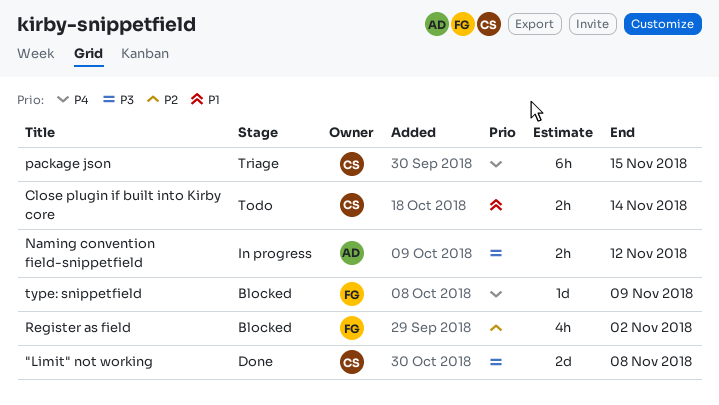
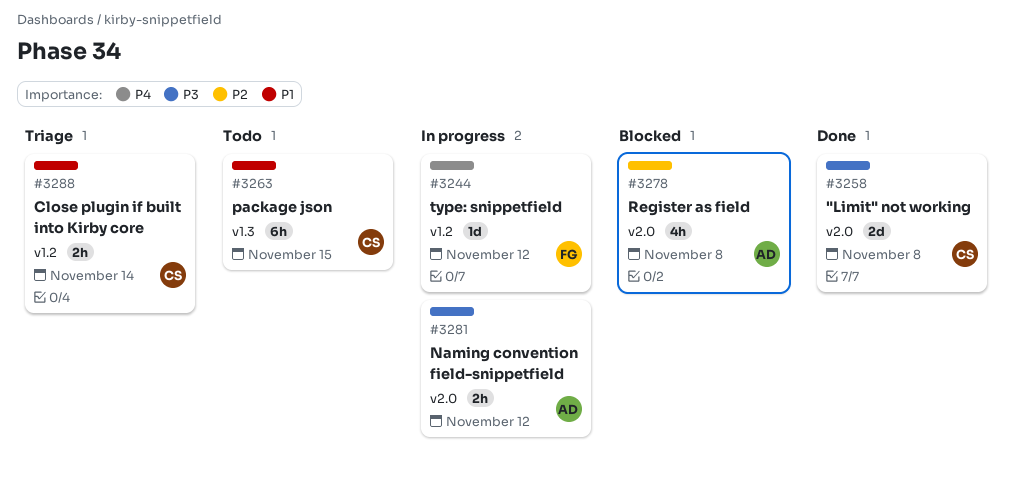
Close plugin if built into Kirby core, status: Todo -> Triage
package json, status: Triage -> Todo
package json, priority: P4 -> P1
Register as field, owner: FG -> AD
Register as field, due: Nov 2 -> Nov 8
type: snippetfield, status: Blocked -> In progress
type: snippetfield, due: Nov 9 -> Nov 12

